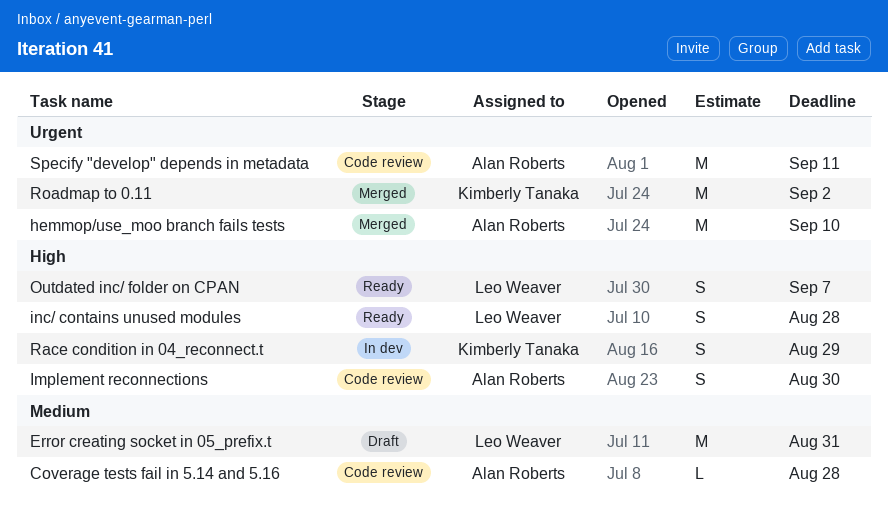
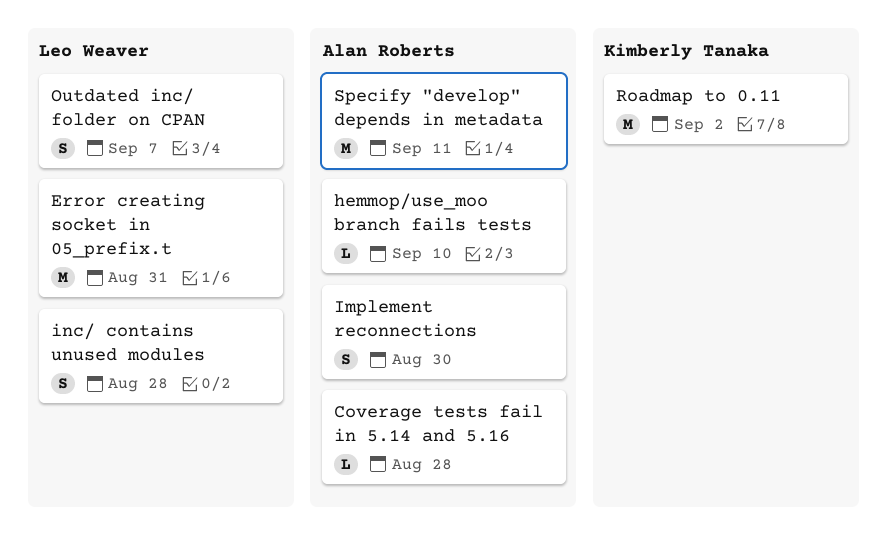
hemmop/use_moo branch fails tests, estimate: M -> L
Race condition in 04_reconnect.t: present -> none

